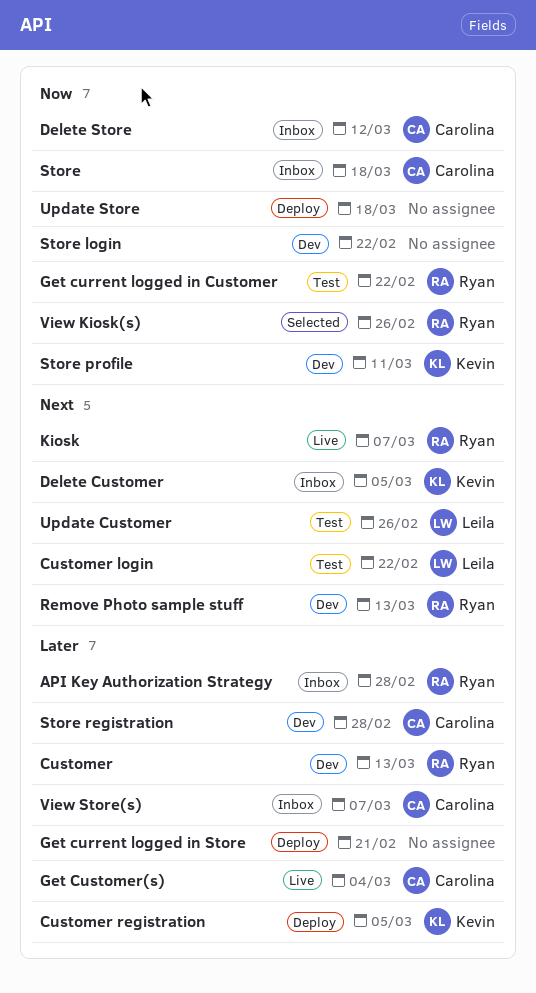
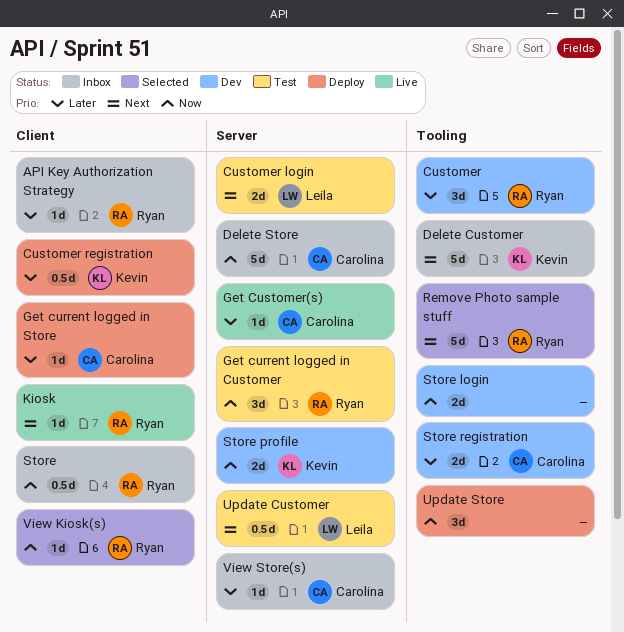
Get current logged in Store, owner: none -> Carolina
Remove Photo sample stuff, status: Dev -> Selected
Store, owner: Carolina -> Ryan

